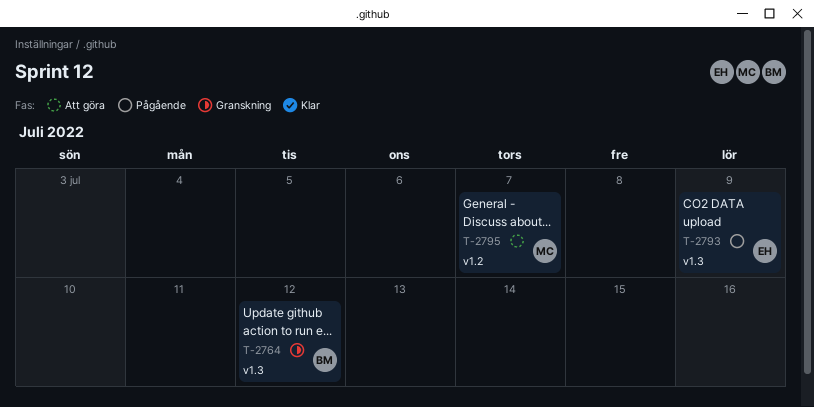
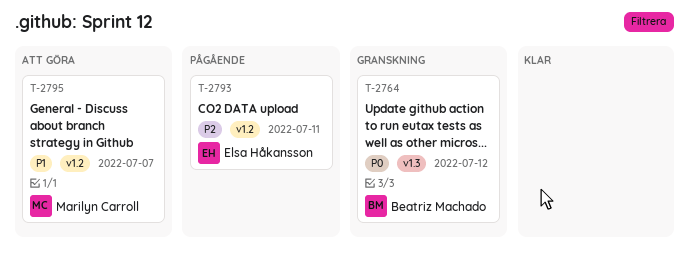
T-2793, label: v1.3 -> v1.2
T-2793, due: Jul 9 -> Jul 11

